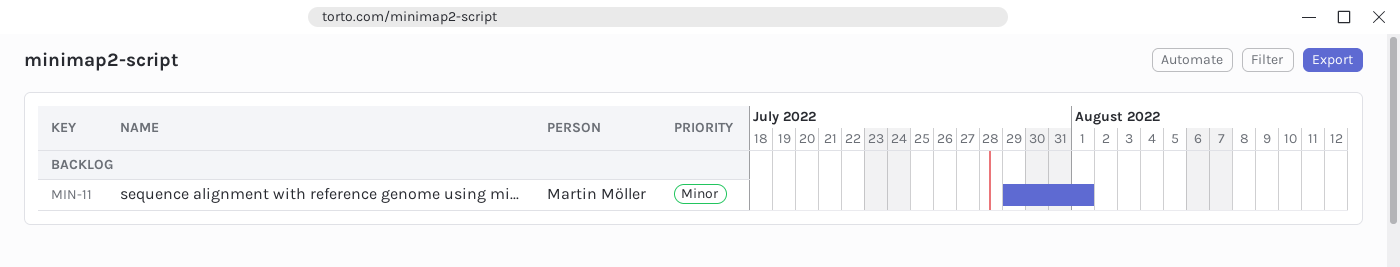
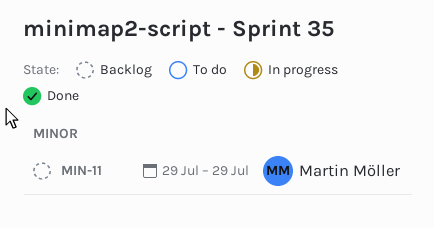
MIN-11, due: Aug 1 -> Jul 29

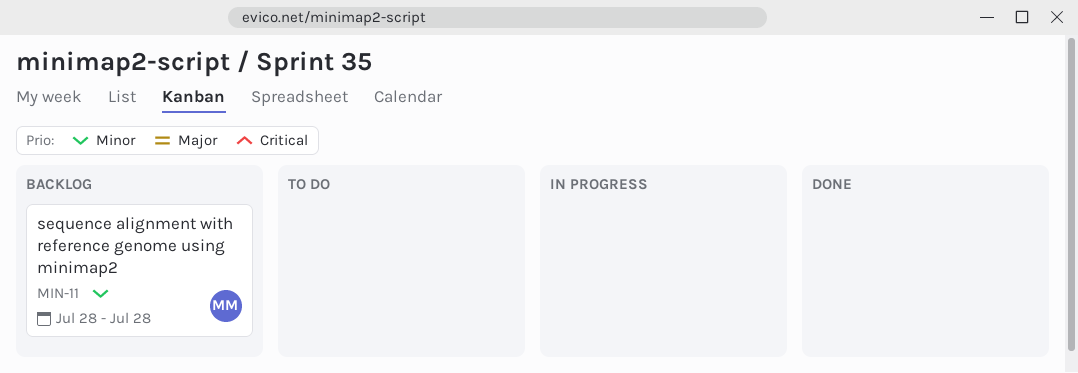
MIN-11, start: Jul 29 -> Jul 28
MIN-11, due: Jul 29 -> Jul 28

